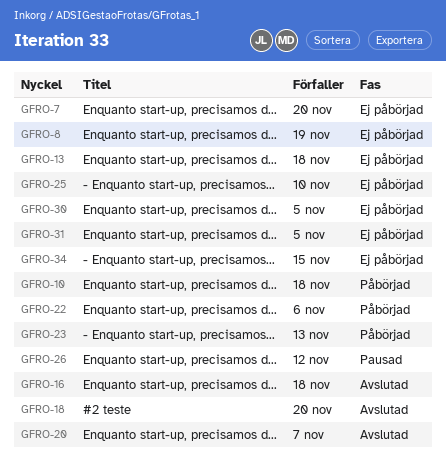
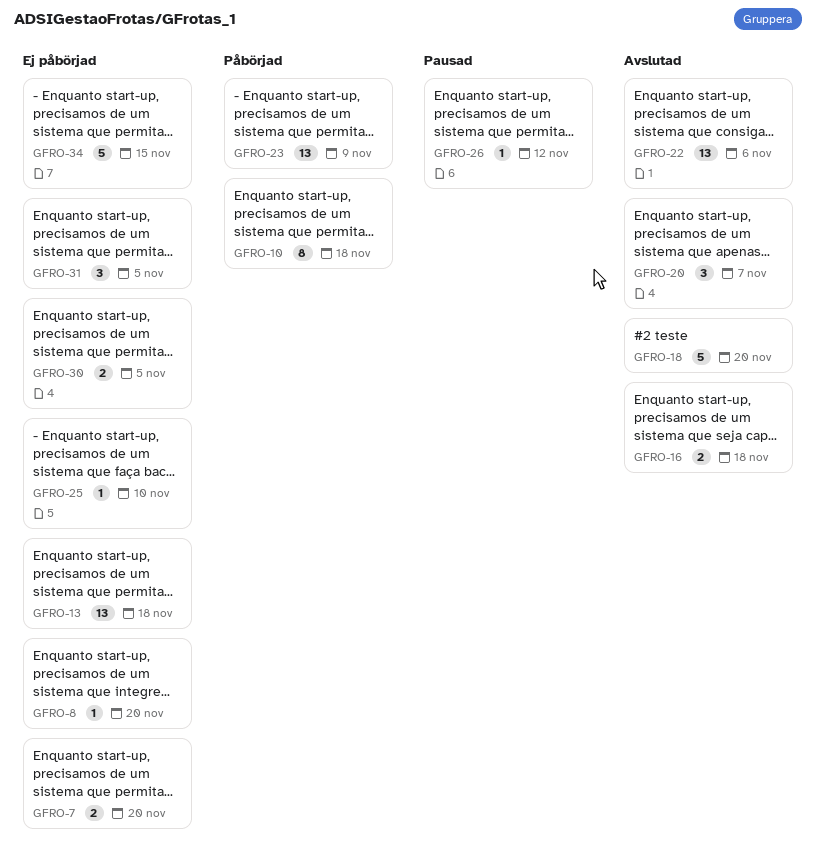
GFRO-8, due: Nov 19 -> Nov 20
GFRO-22, status: Påbörjad -> Avslutad
GFRO-23, due: Nov 13 -> Nov 9

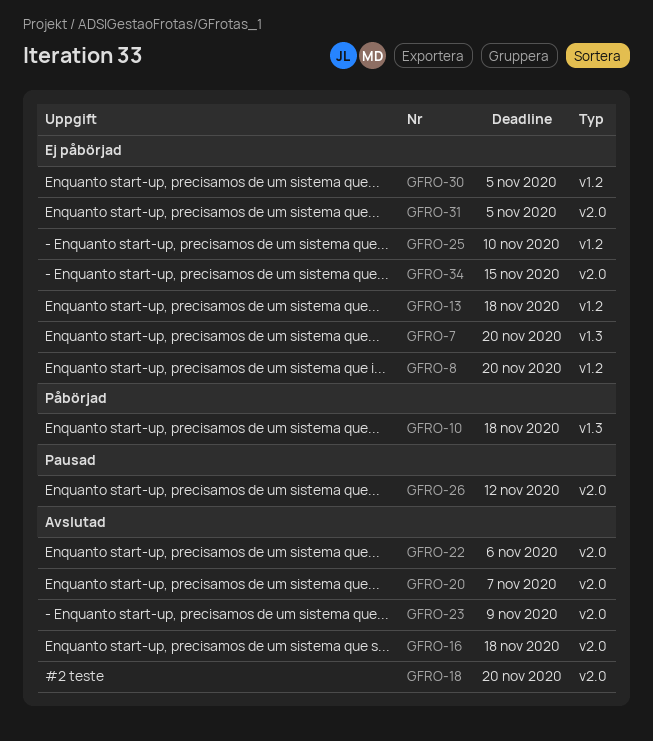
GFRO-23, status: Påbörjad -> Avslutad

